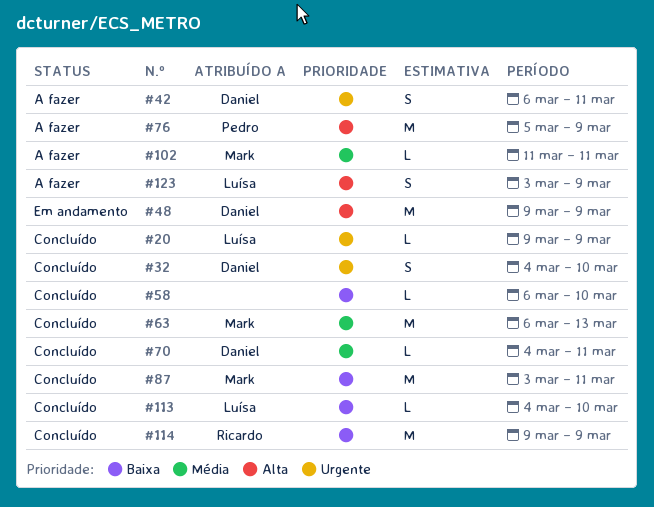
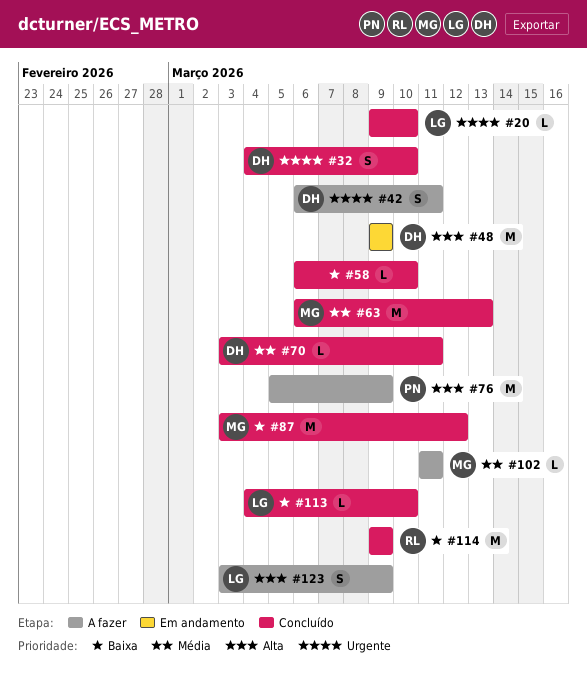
#20, due: Mar 9 -> Mar 10
#70, start: Mar 4 -> Mar 3
#87, due: Mar 11 -> Mar 12

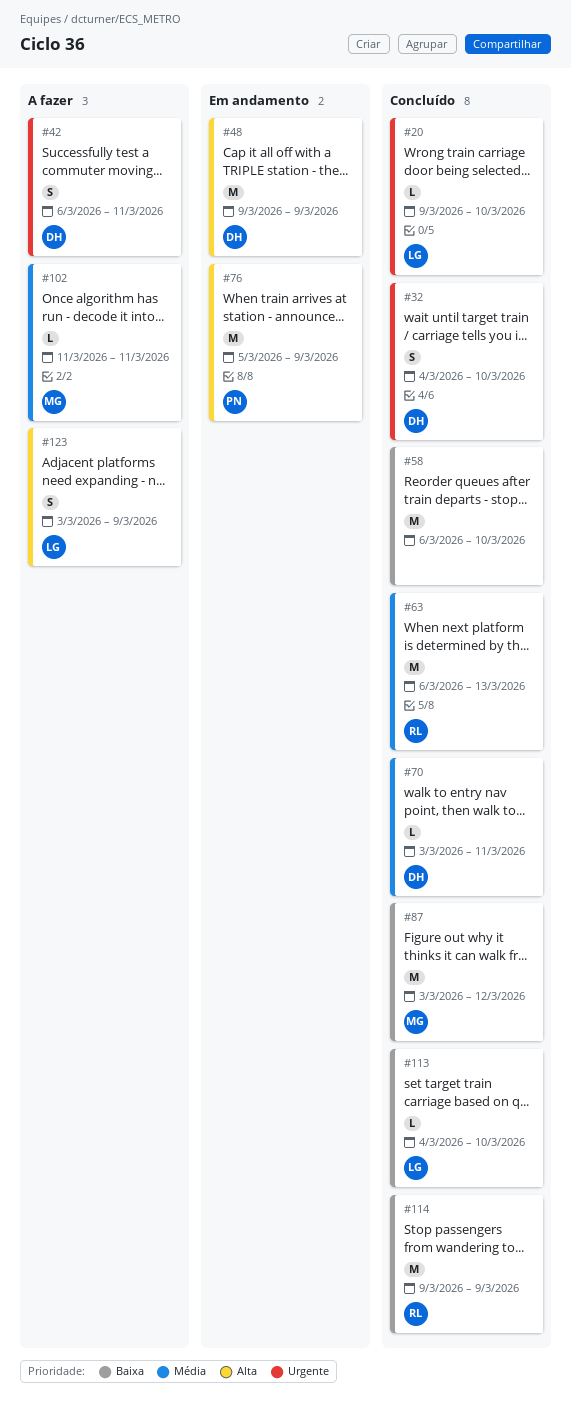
#58, estimate: L -> M
#63, owner: MG -> RL
#76, status: A fazer -> Em andamento

